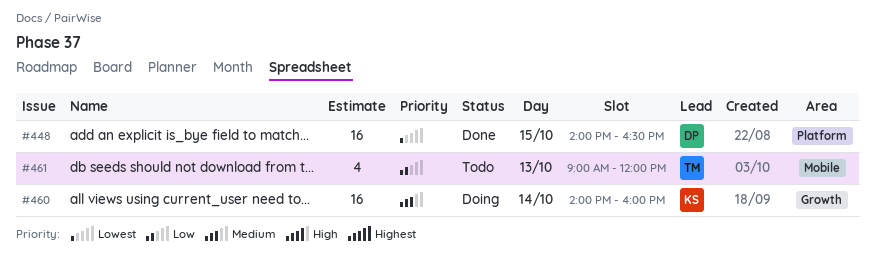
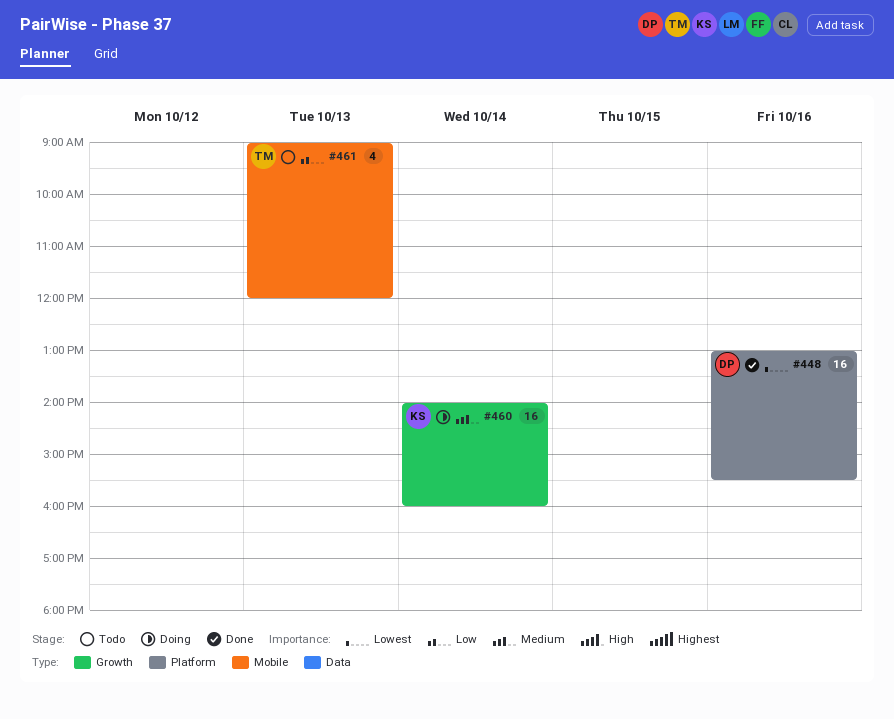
#448, day: Oct 15 -> Oct 16
#448, begins: 14:00 -> 13:00
#448, ends: 16:30 -> 15:30

